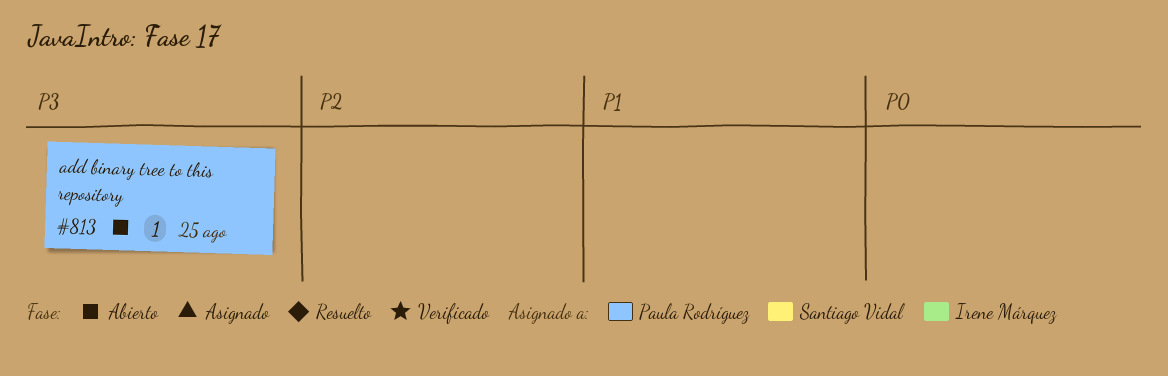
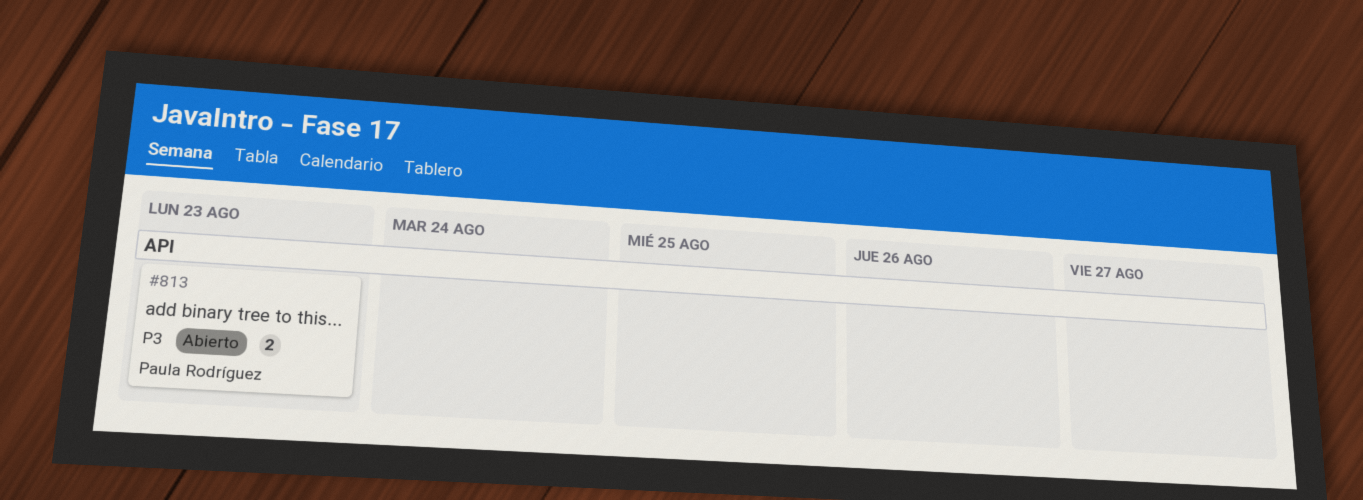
#813, estimate: 1 -> 2
#813, due: Aug 25 -> Aug 23

